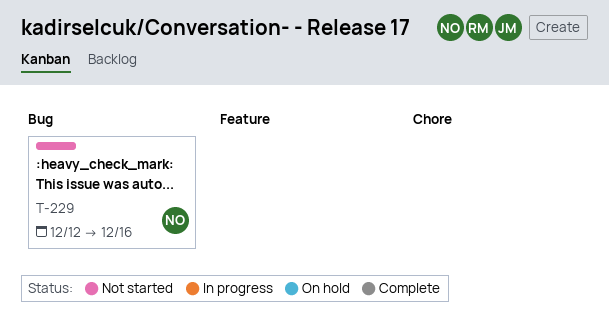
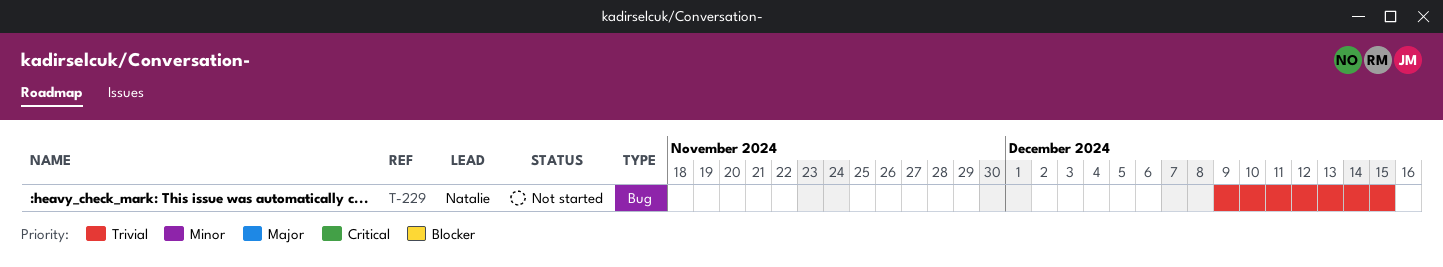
T-229, start: Dec 12 -> Dec 9
T-229, due: Dec 16 -> Dec 15

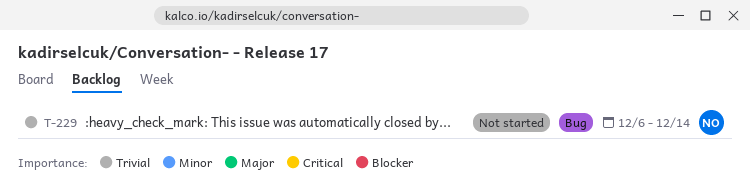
T-229, start: Dec 9 -> Dec 6
T-229, due: Dec 15 -> Dec 14

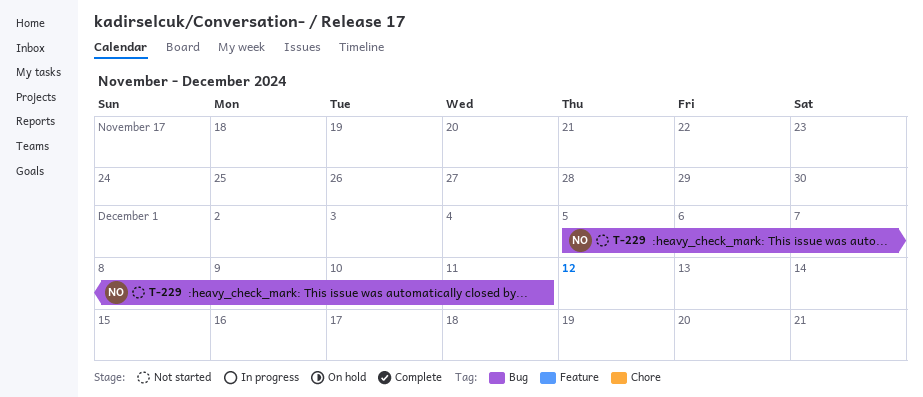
T-229, start: Dec 6 -> Dec 5
T-229, due: Dec 14 -> Dec 11

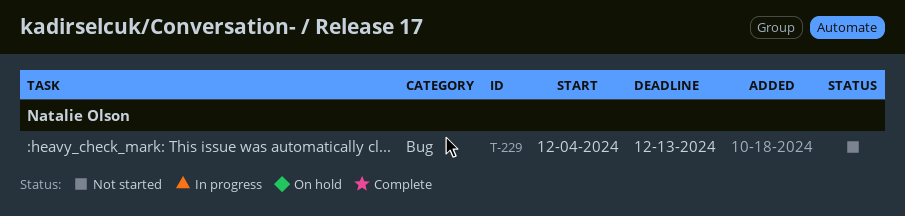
T-229, start: Dec 5 -> Dec 4
T-229, due: Dec 11 -> Dec 13

